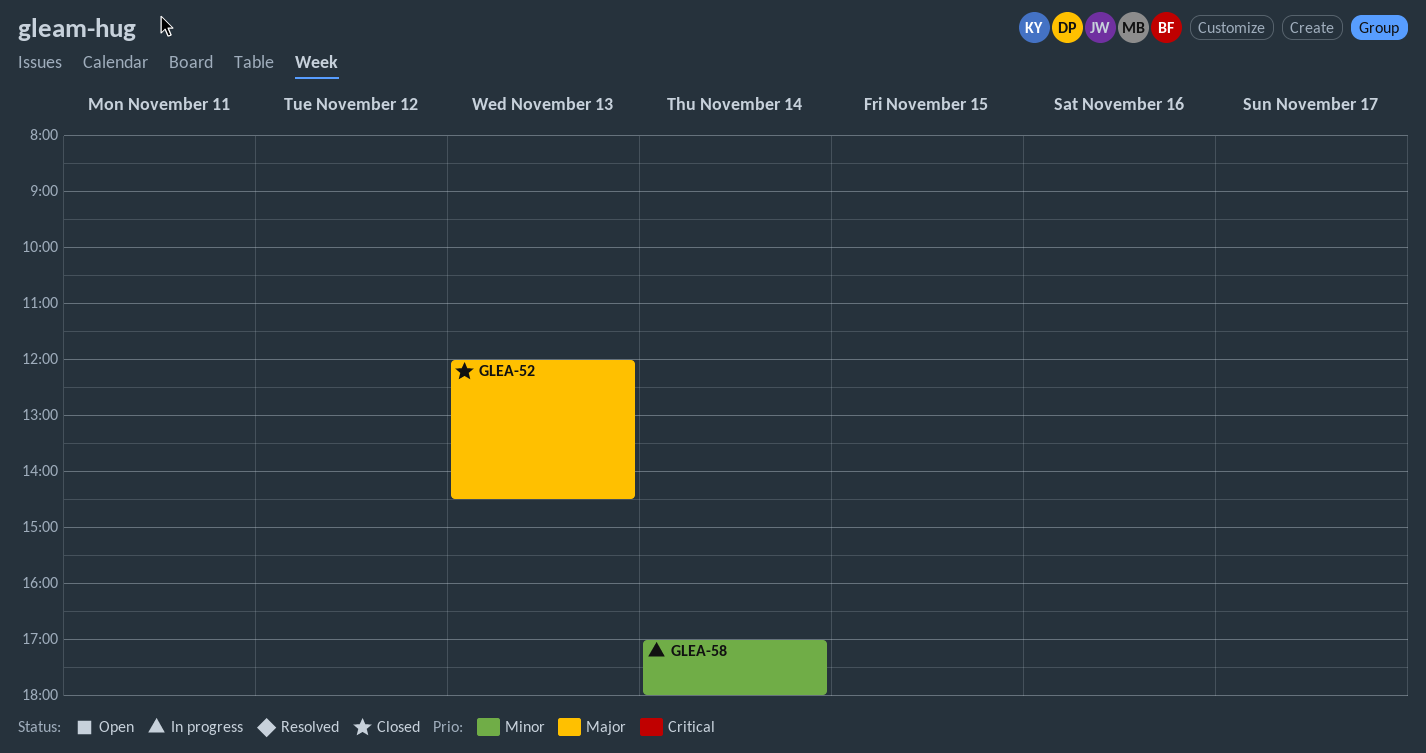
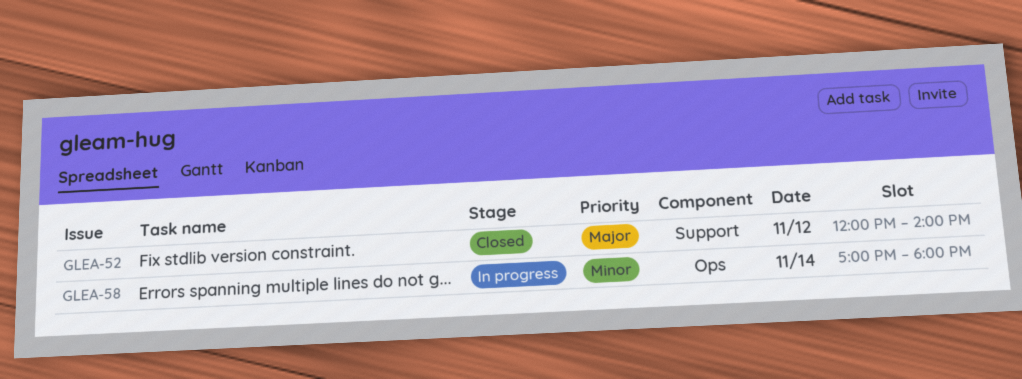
GLEA-52, day: Nov 13 -> Nov 12
GLEA-52, ends: 14:30 -> 14:00

